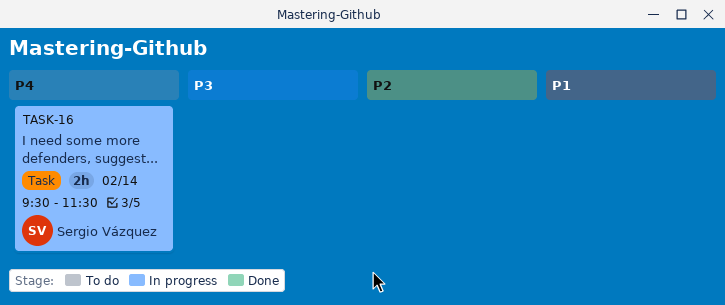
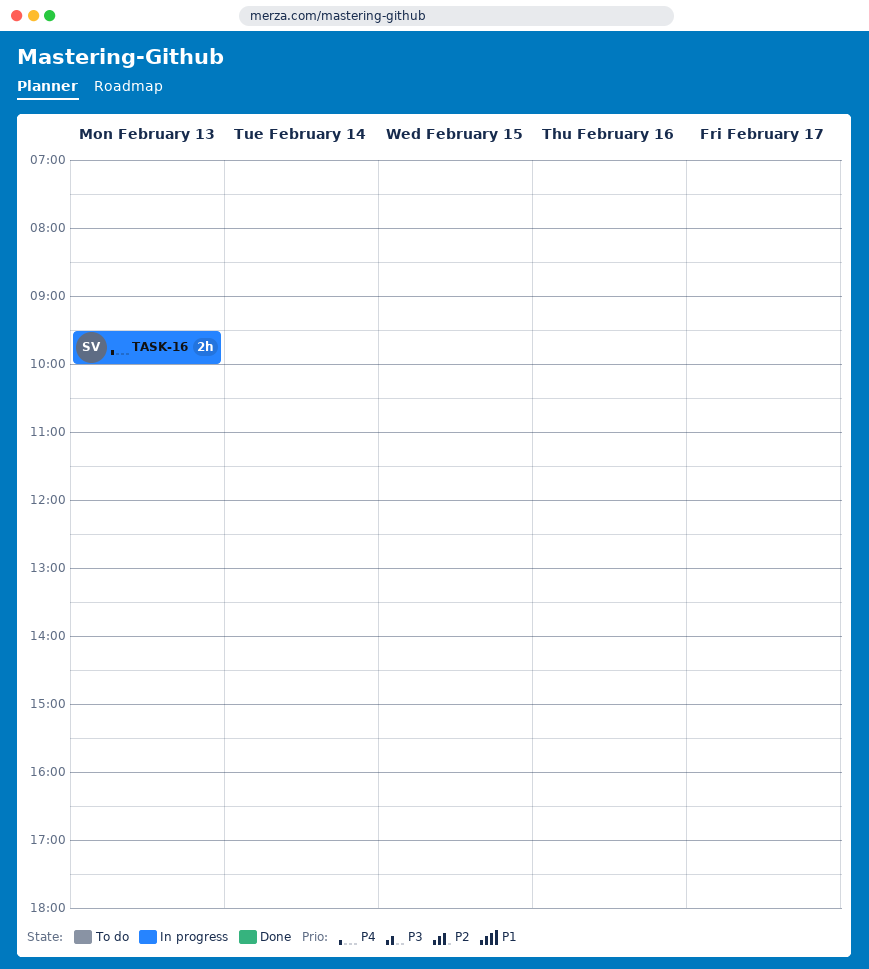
TASK-16, day: Feb 14 -> Feb 13
TASK-16, ends: 11:30 -> 10:00

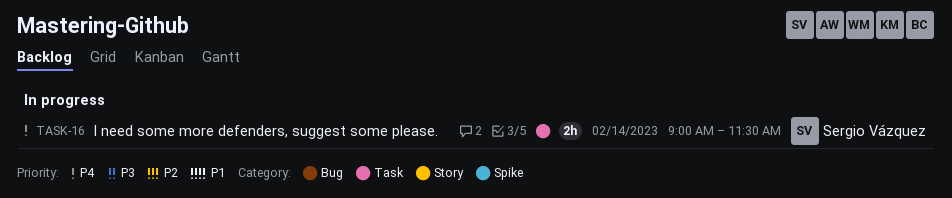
TASK-16, day: Feb 13 -> Feb 14
TASK-16, begins: 09:30 -> 09:00
TASK-16, ends: 10:00 -> 11:30

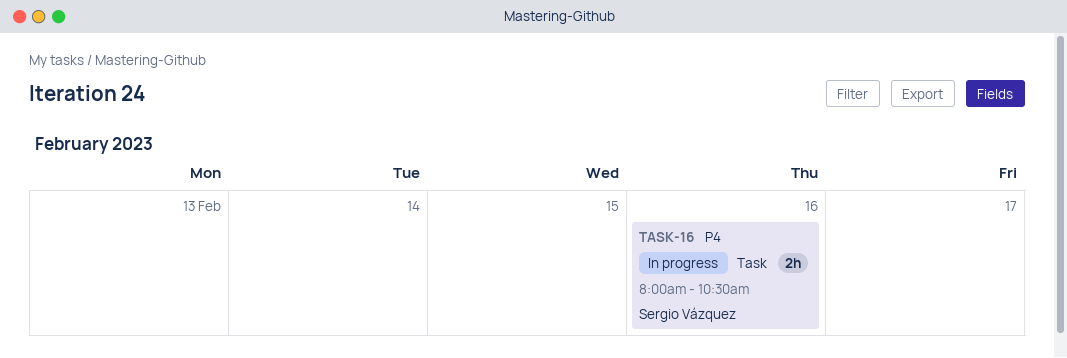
TASK-16, day: Feb 14 -> Feb 16
TASK-16, begins: 09:00 -> 08:00
TASK-16, ends: 11:30 -> 10:30

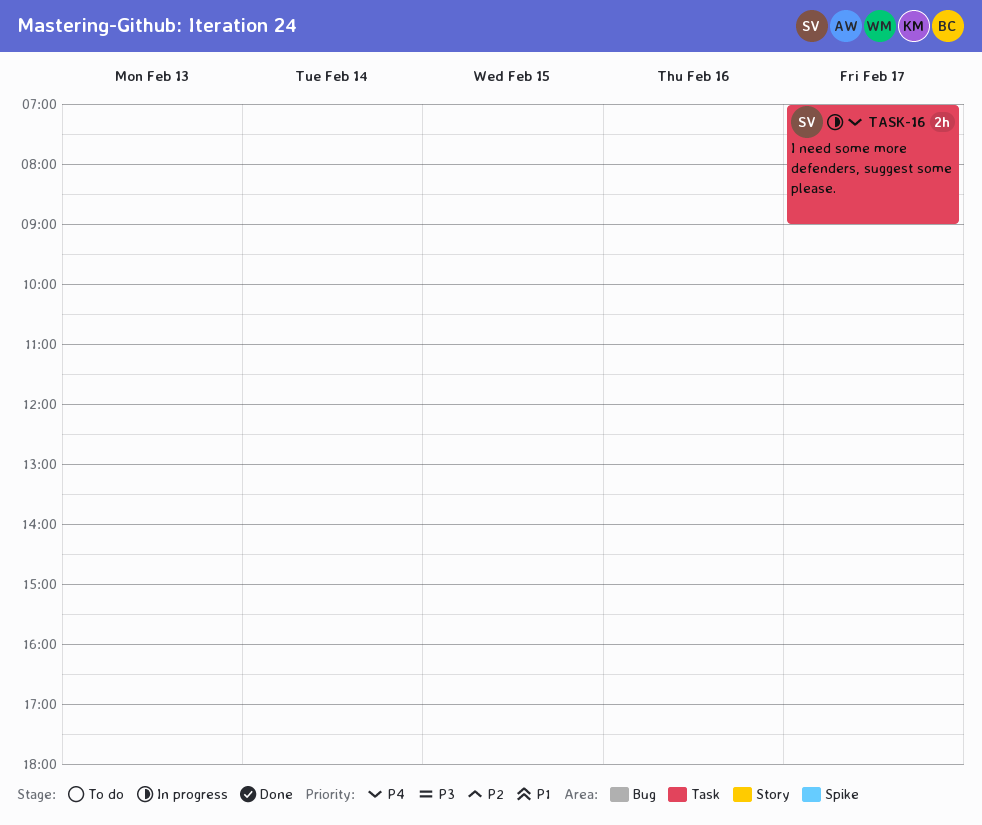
TASK-16, day: Feb 16 -> Feb 17
TASK-16, begins: 08:00 -> 07:00
TASK-16, ends: 10:30 -> 09:00

